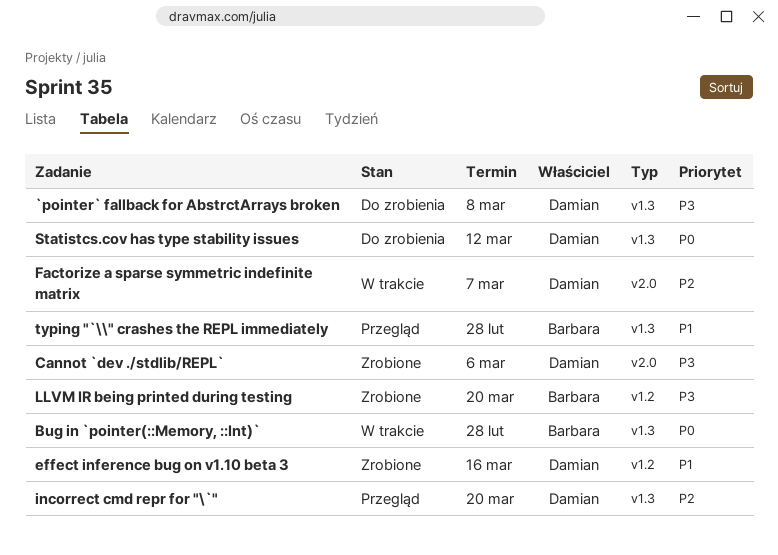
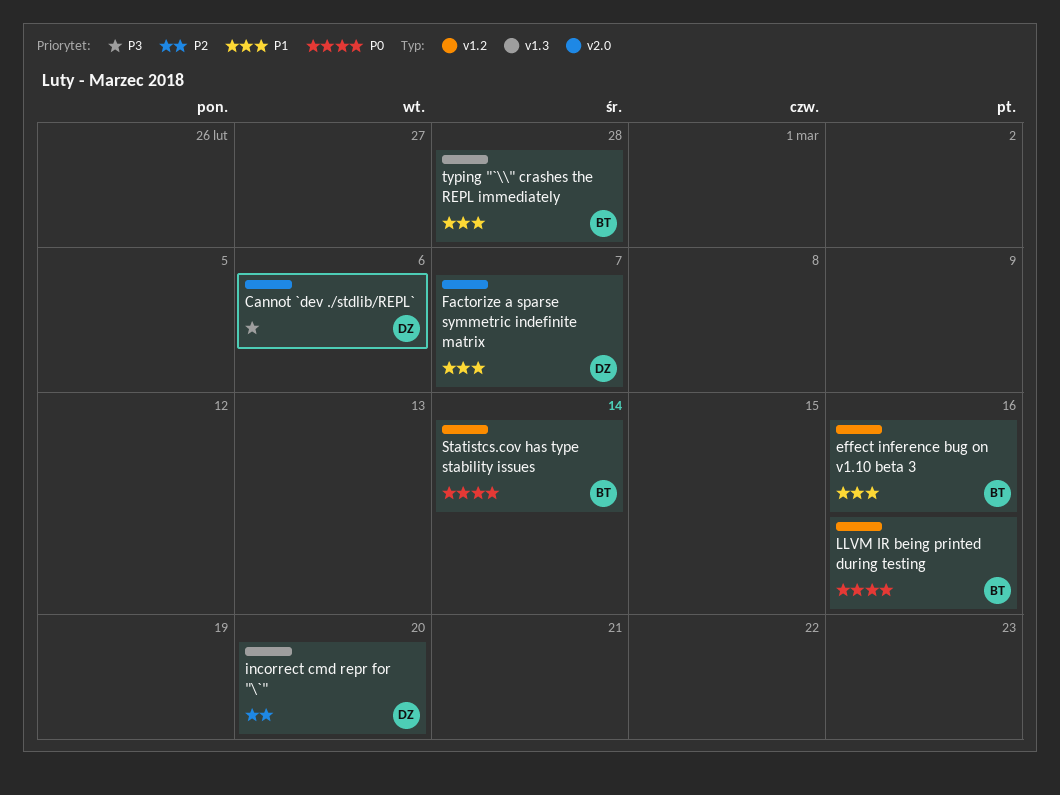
`pointer` fallback for AbstrctArrays broken: present -> none
Bug in `pointer(::Memory, ::Int)`: present -> none
effect inference bug on v1.10 beta 3, owner: Damian -> Barbara
Factorize a sparse symmetric indefinite matrix, priority: P2 -> P1
LLVM IR being printed during testing, priority: P3 -> P0
LLVM IR being printed during testing, due: Mar 20 -> Mar 16
Statistcs.cov has type stability issues, owner: Damian -> Barbara
Statistcs.cov has type stability issues, label: v1.3 -> v1.2
Statistcs.cov has type stability issues, due: Mar 12 -> Mar 14

